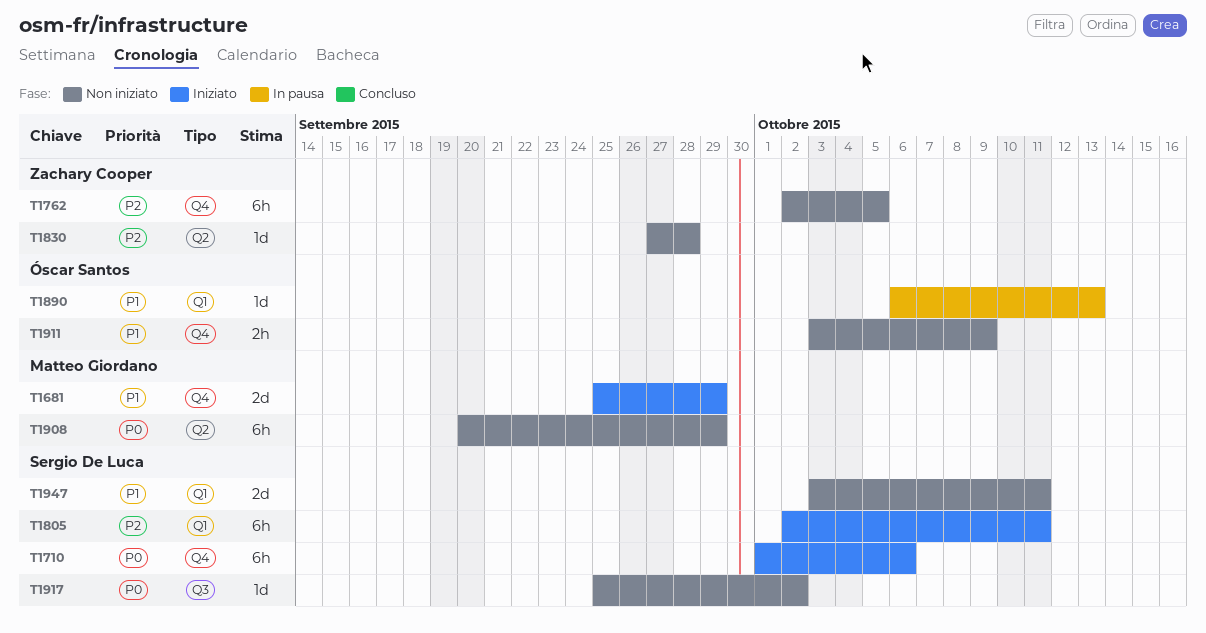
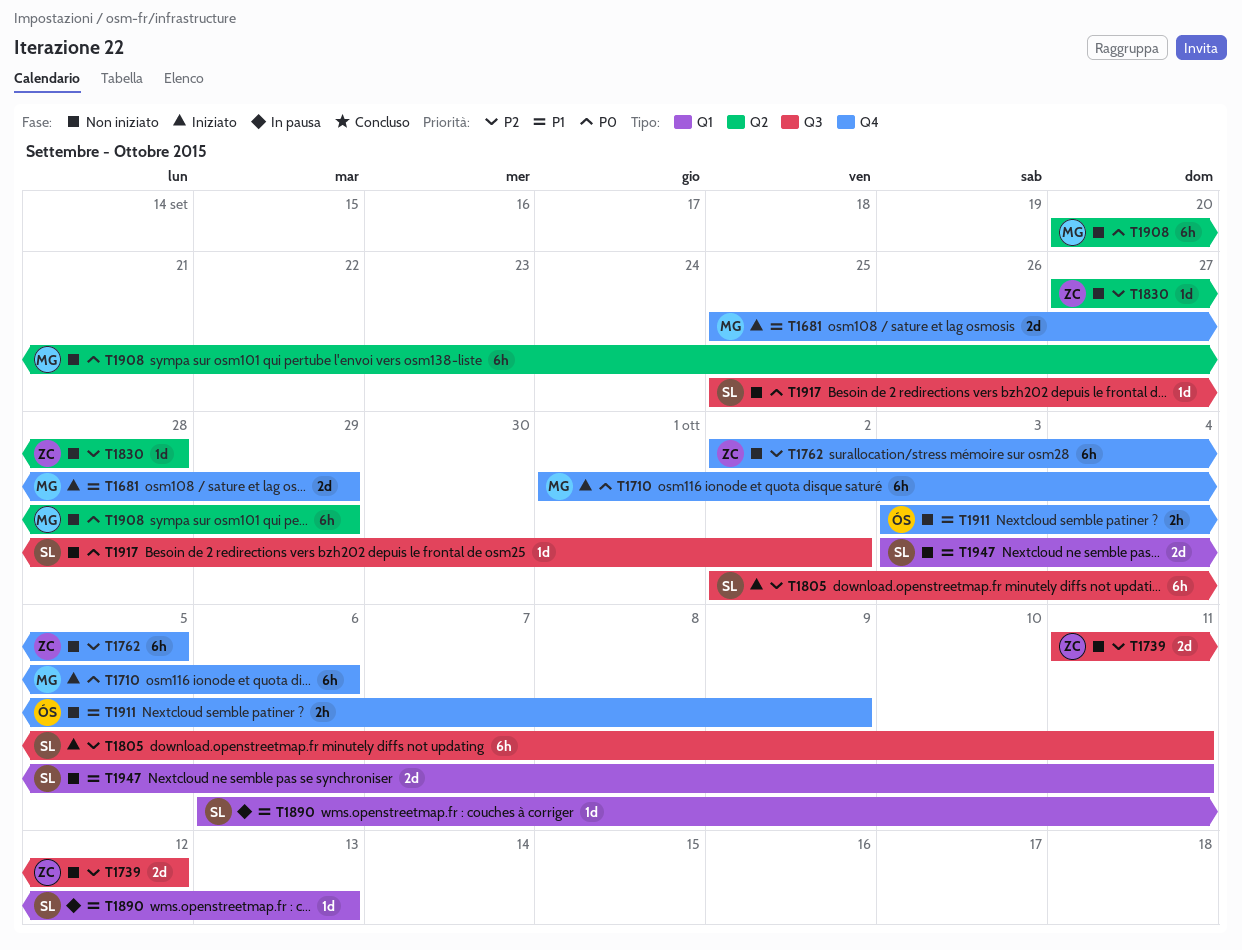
T1710, owner: Sergio De Luca -> Matteo Giordano
T1739: none -> present
T1805, label: Q1 -> Q3
T1890, owner: Óscar Santos -> Sergio De Luca

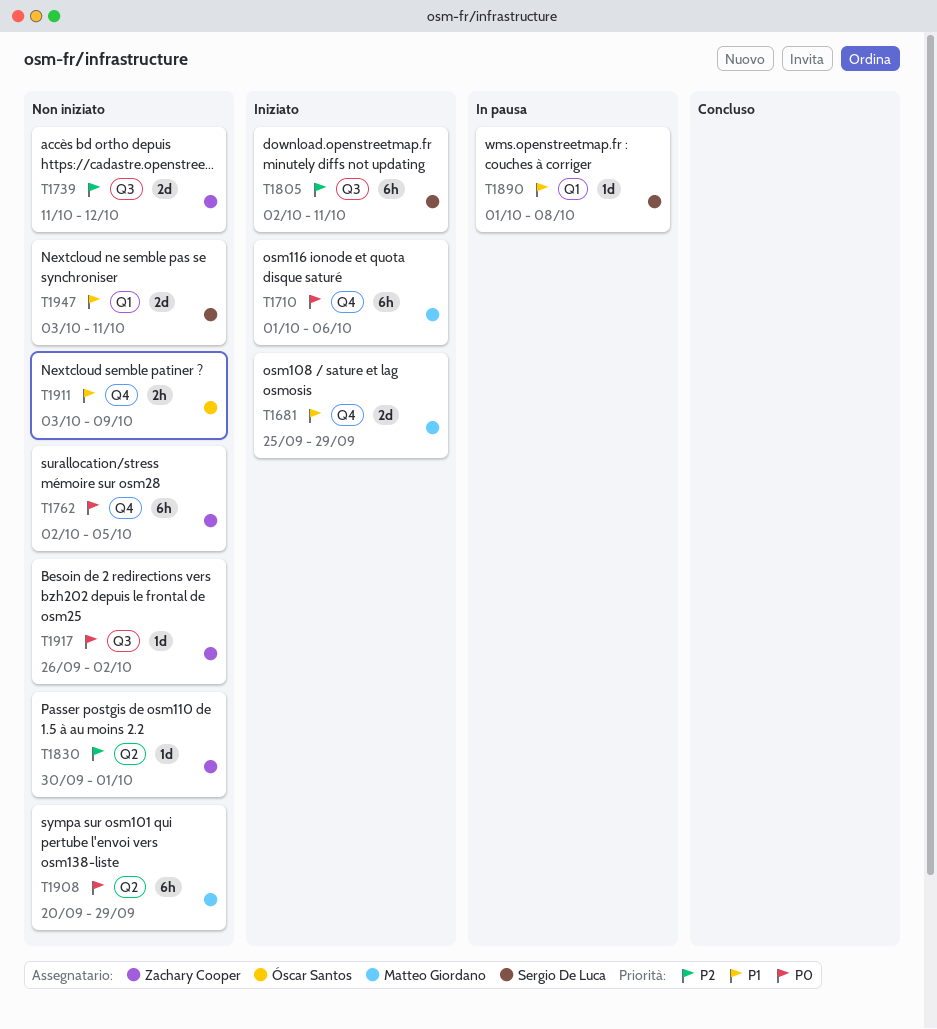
T1762, priority: P2 -> P0
T1830, start: Sep 27 -> Sep 30
T1830, due: Sep 28 -> Oct 1
T1890, start: Oct 6 -> Oct 1
T1890, due: Oct 13 -> Oct 8
T1917, owner: Sergio De Luca -> Zachary Cooper
T1917, start: Sep 25 -> Sep 26

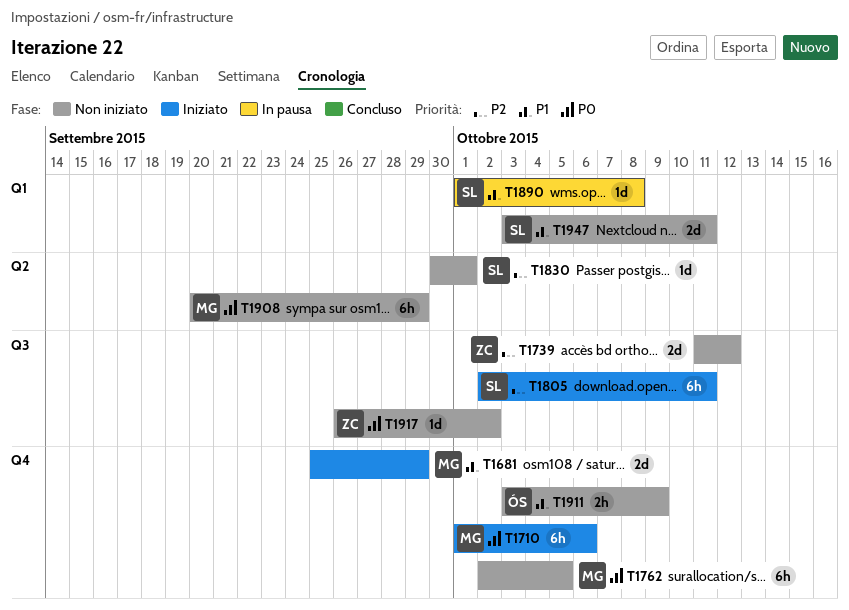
T1762, owner: Zachary Cooper -> Matteo Giordano
T1830, owner: Zachary Cooper -> Sergio De Luca

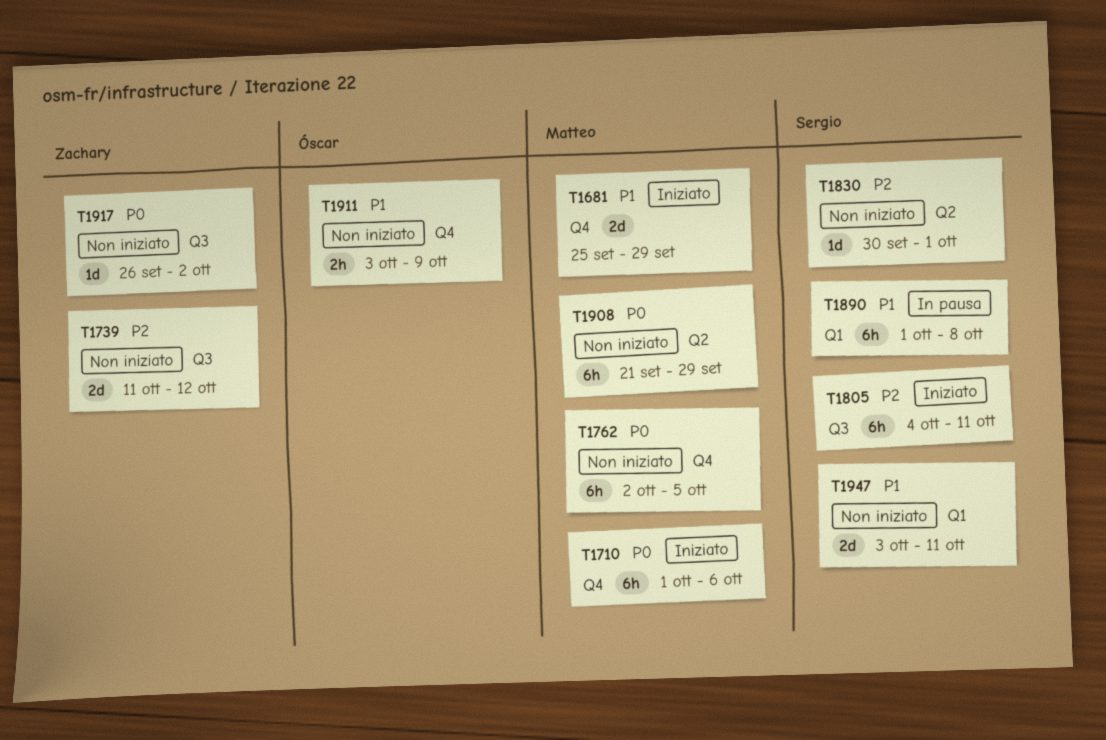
T1805, start: Oct 2 -> Oct 4
T1890, estimate: 1d -> 6h
T1908, start: Sep 20 -> Sep 21

